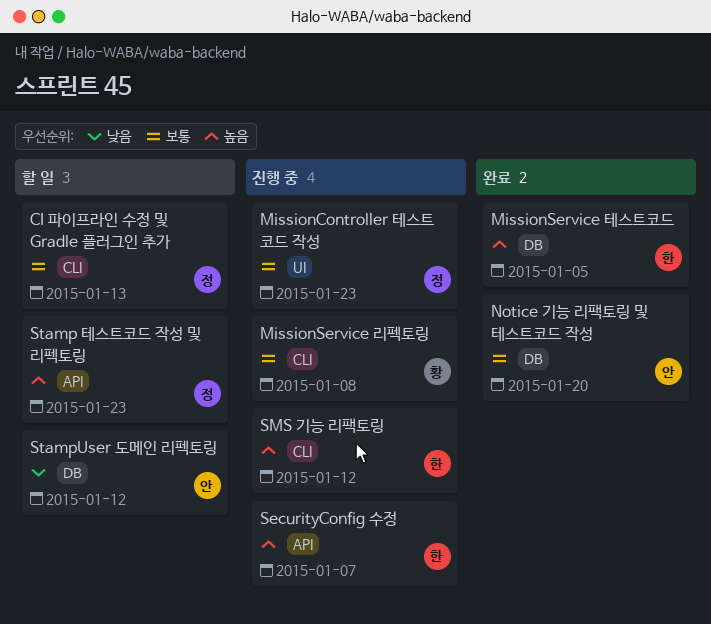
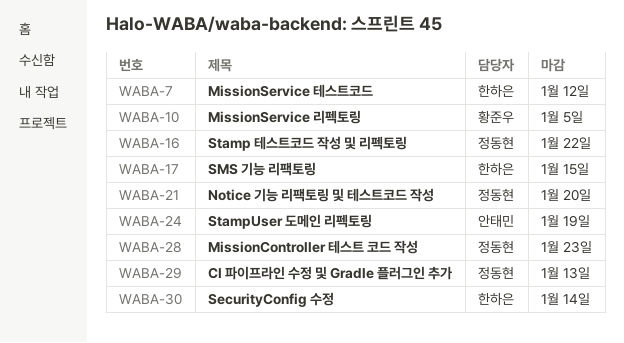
MissionService 리펙토링, due: Jan 8 -> Jan 5
MissionService 테스트코드, due: Jan 5 -> Jan 12
Notice 기능 리팩토링 및 테스트코드 작성, owner: 안태민 -> 정동현
SecurityConfig 수정, due: Jan 7 -> Jan 14
SMS 기능 리팩토링, due: Jan 12 -> Jan 15
Stamp 테스트코드 작성 및 리펙토링, due: Jan 23 -> Jan 22
StampUser 도메인 리펙토링, due: Jan 12 -> Jan 19

